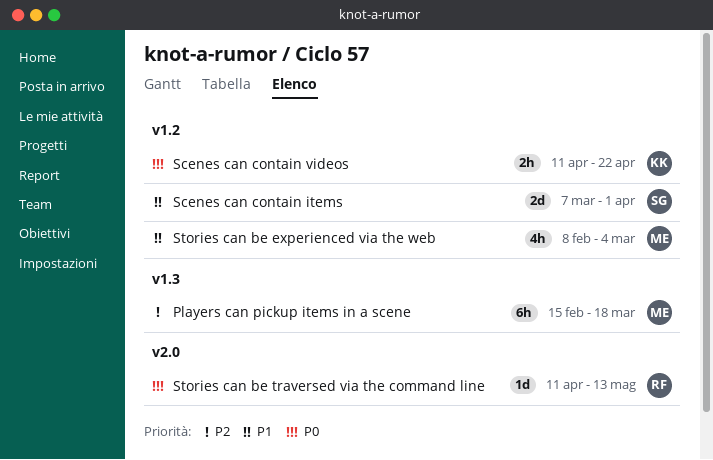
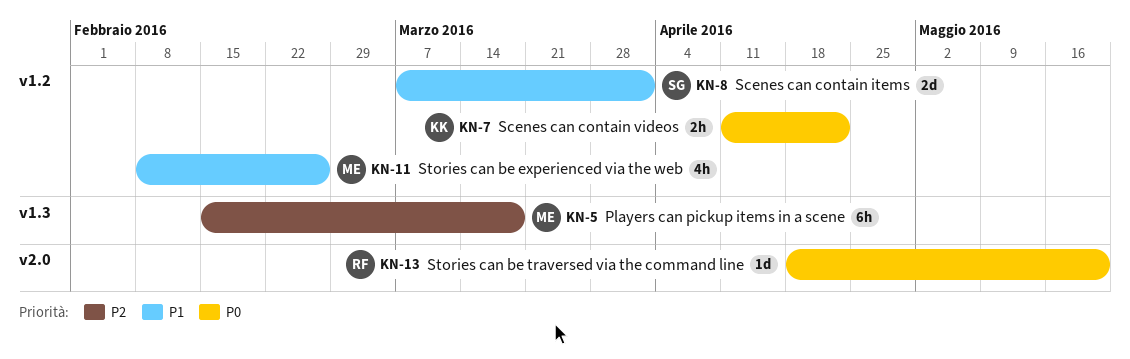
Stories can be experienced via the web, due: Mar 4 -> Feb 26
Stories can be traversed via the command line, start: Apr 11 -> Apr 18
Stories can be traversed via the command line, due: May 13 -> May 20

